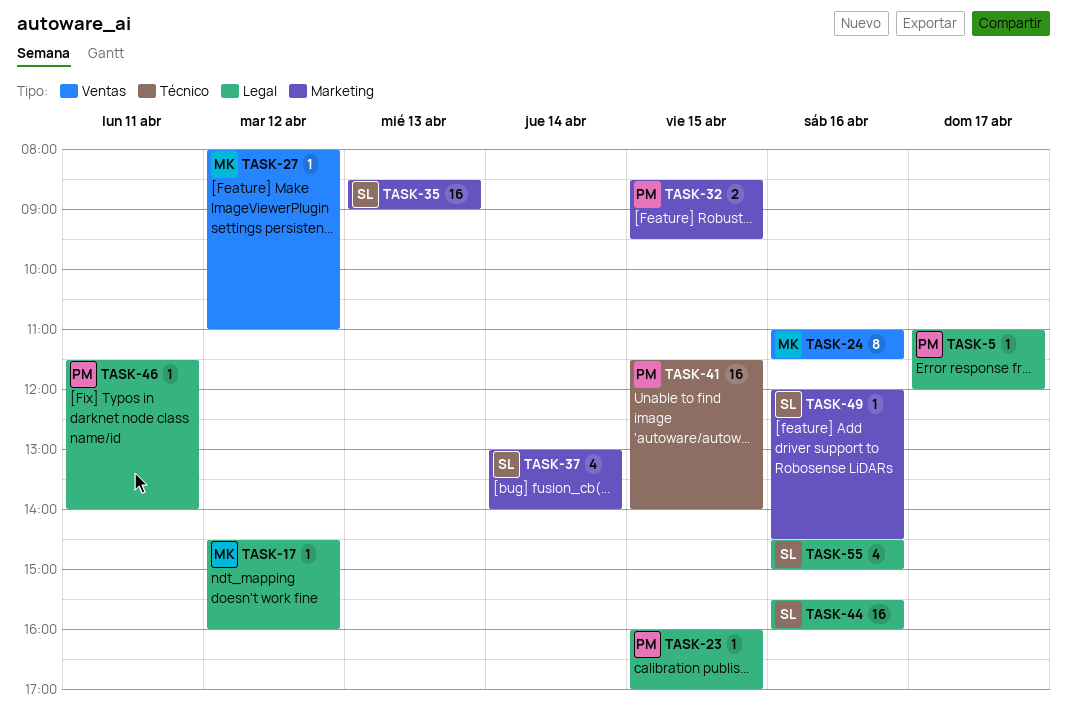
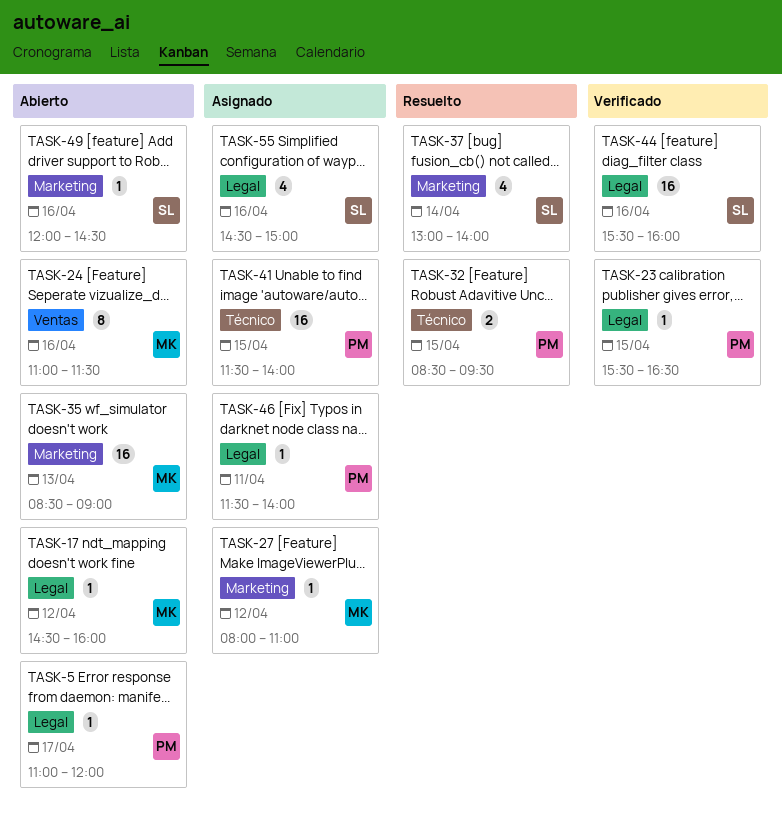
TASK-23, begins: 16:00 -> 15:30
TASK-23, ends: 17:00 -> 16:30
TASK-27, label: Ventas -> Marketing
TASK-32, label: Marketing -> Técnico
TASK-35, owner: SL -> MK

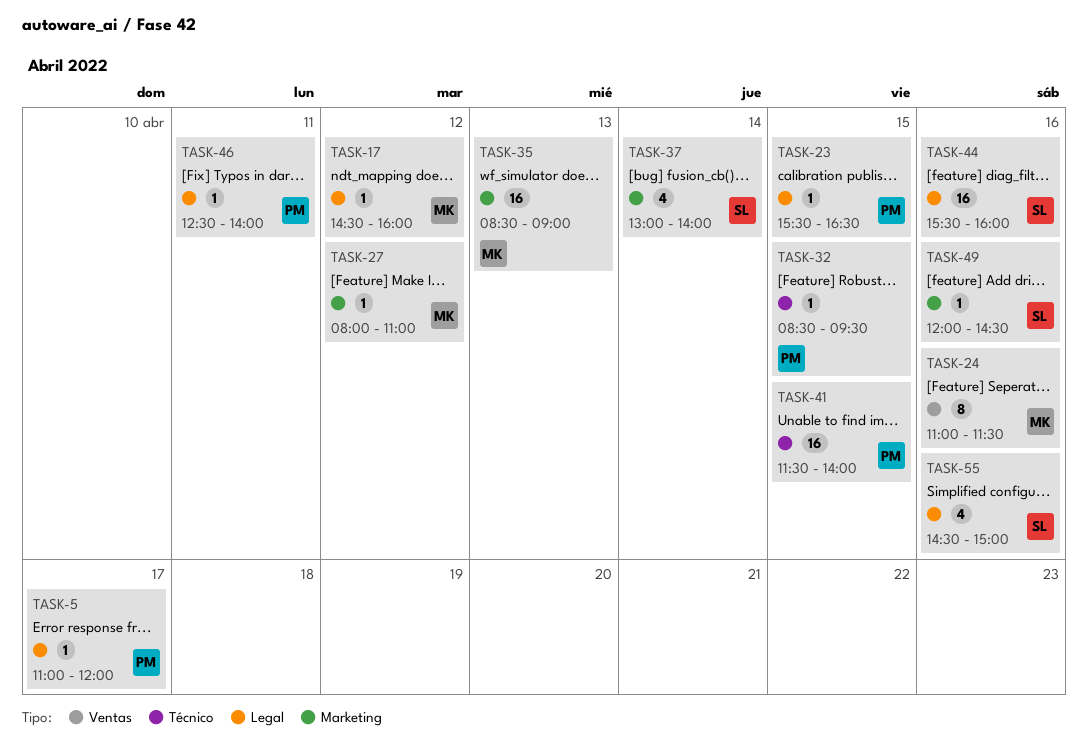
TASK-32, estimate: 2 -> 1
TASK-46, begins: 11:30 -> 12:30

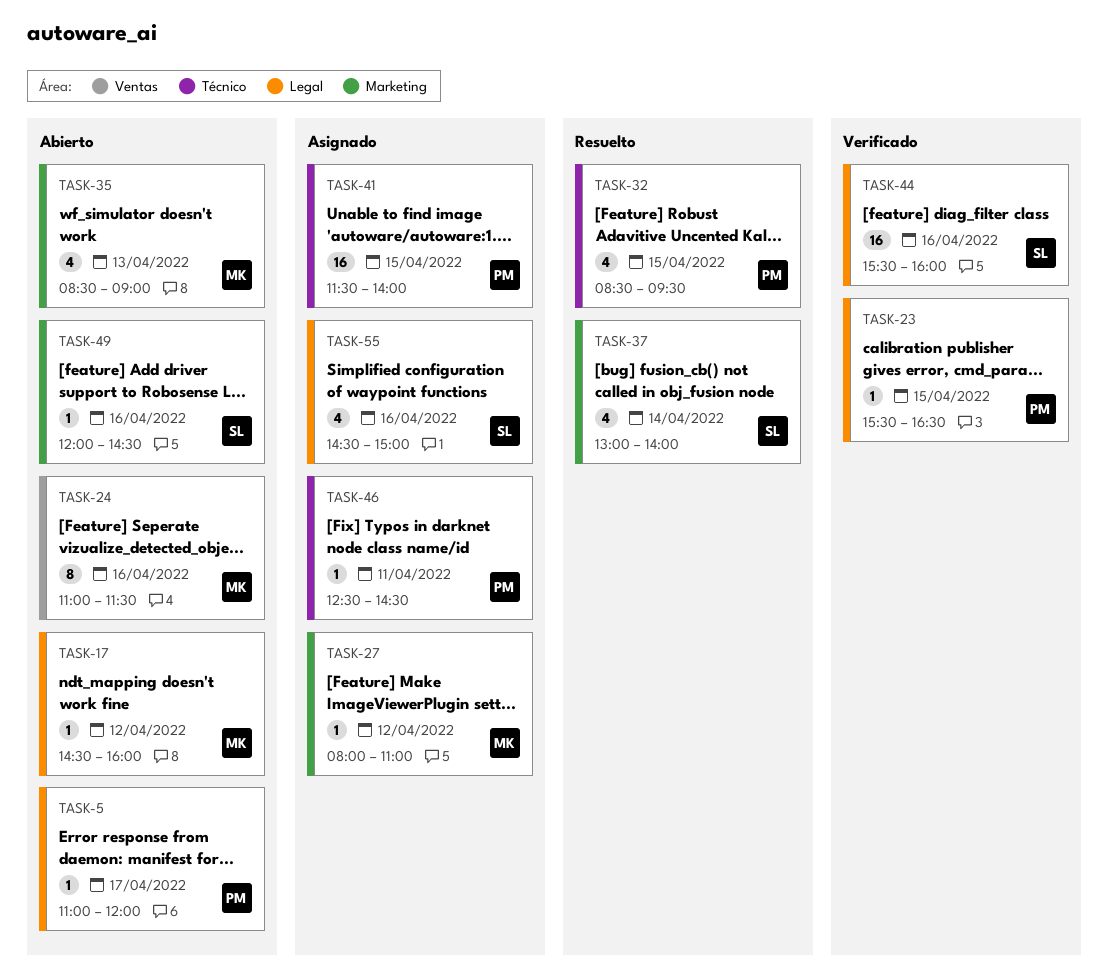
TASK-32, estimate: 1 -> 4
TASK-35, estimate: 16 -> 4
TASK-46, label: Legal -> Técnico
TASK-46, ends: 14:00 -> 14:30

